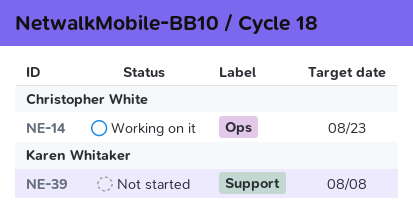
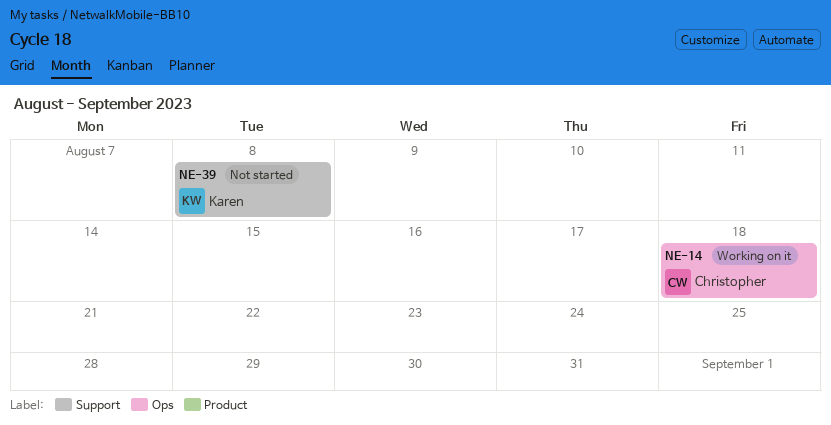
NE-14, due: Aug 23 -> Aug 18

